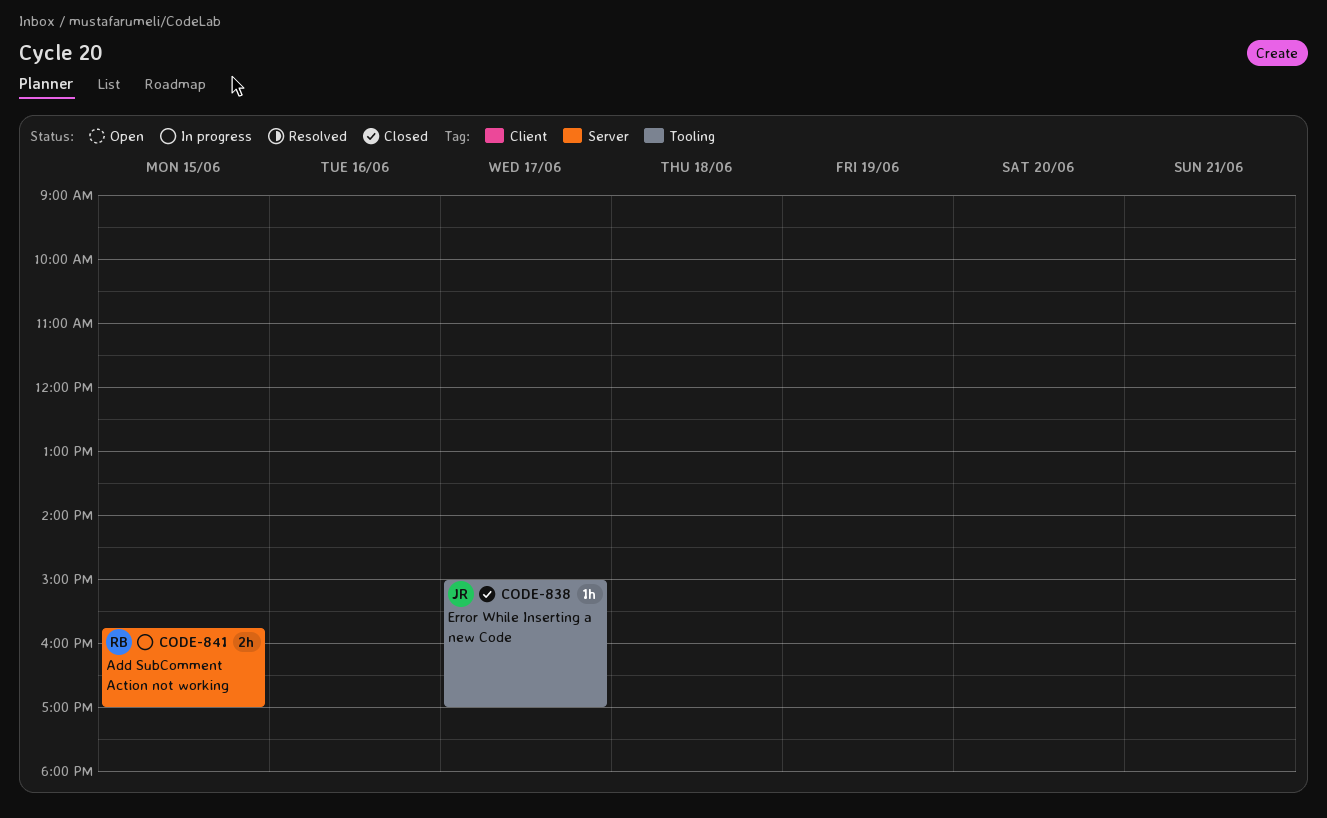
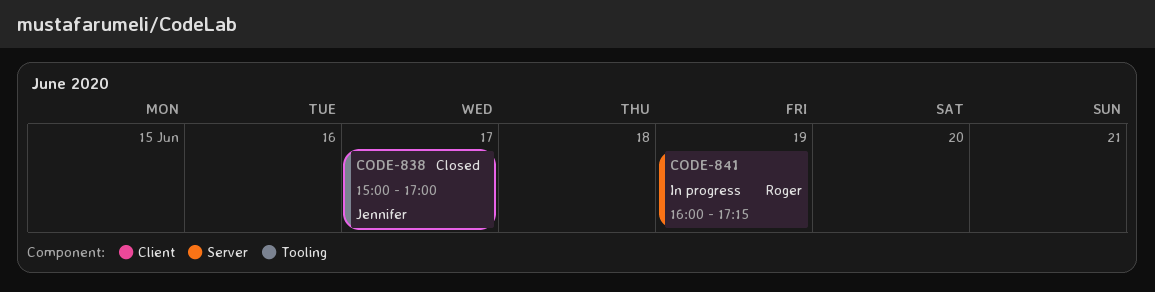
CODE-841, day: Jun 15 -> Jun 19
CODE-841, begins: 15:45 -> 16:00
CODE-841, ends: 17:00 -> 17:15

